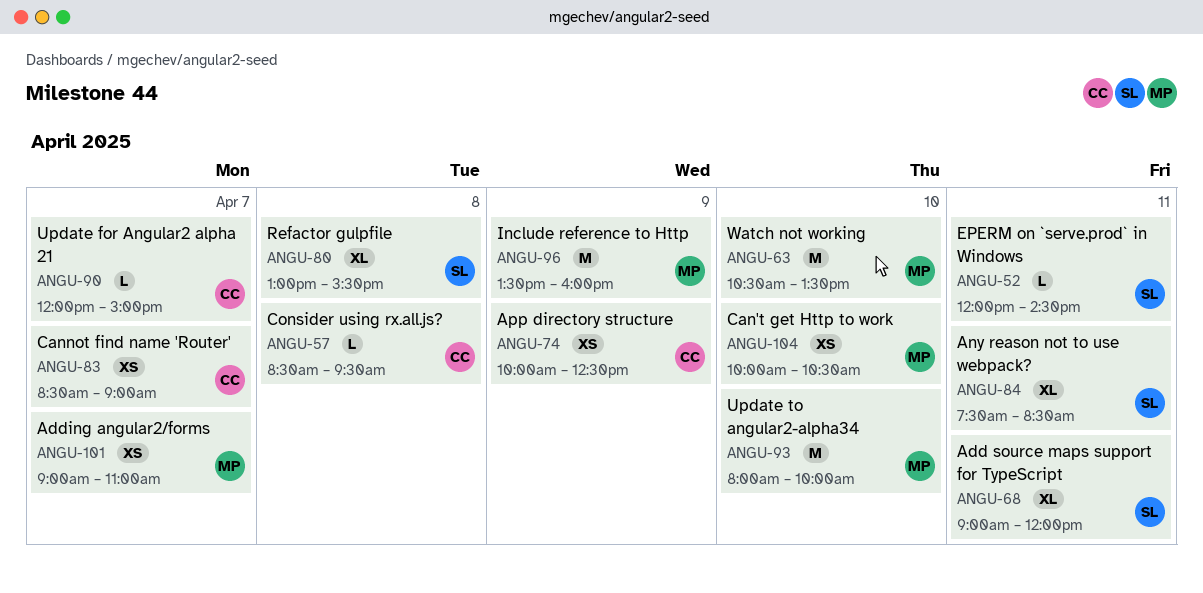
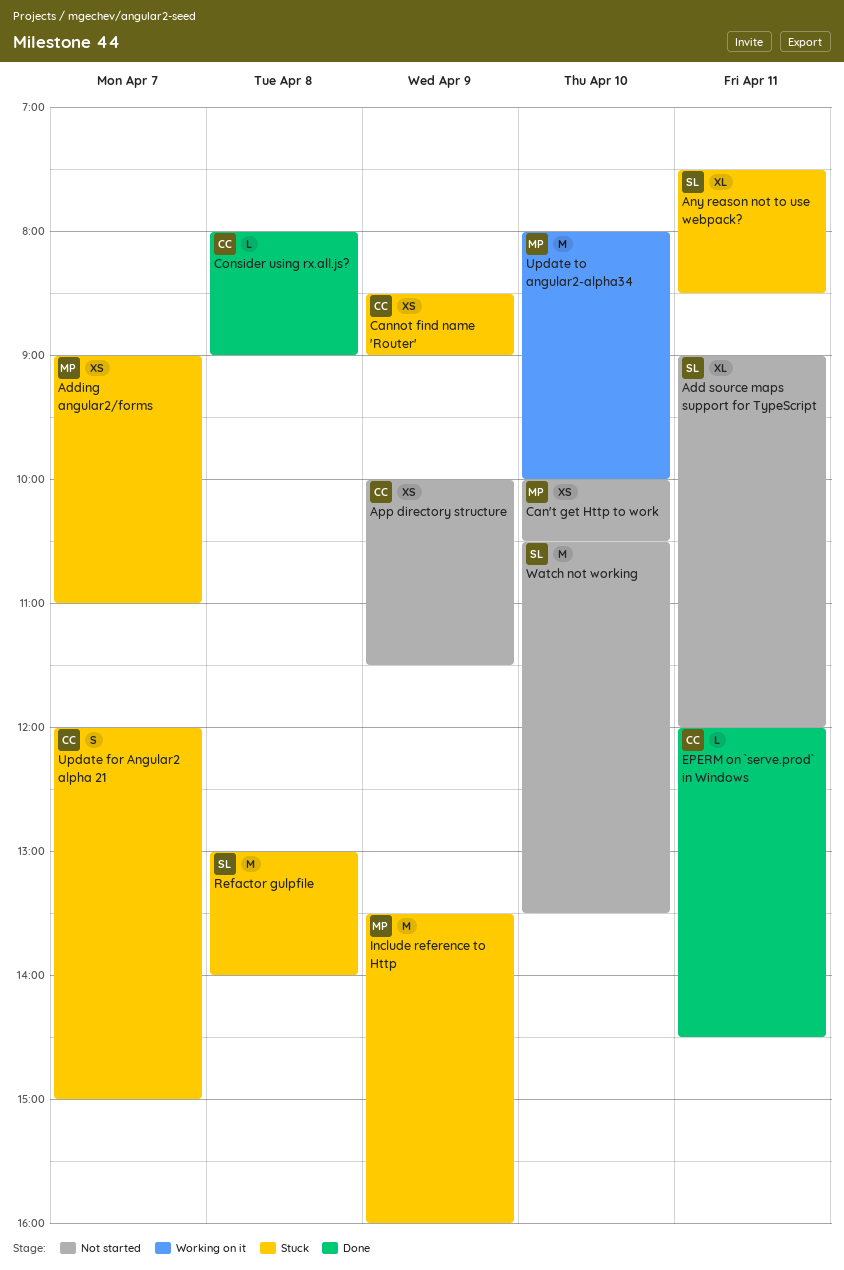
App directory structure, ends: 12:30 -> 11:30
Cannot find name 'Router', day: Apr 7 -> Apr 9
Consider using rx.all.js?, begins: 08:30 -> 08:00
Consider using rx.all.js?, ends: 09:30 -> 09:00
EPERM on `serve.prod` in Windows, owner: SL -> CC
Refactor gulpfile, estimate: XL -> M
Refactor gulpfile, ends: 15:30 -> 14:00
Update for Angular2 alpha 21, estimate: L -> S
Watch not working, owner: MP -> SL

